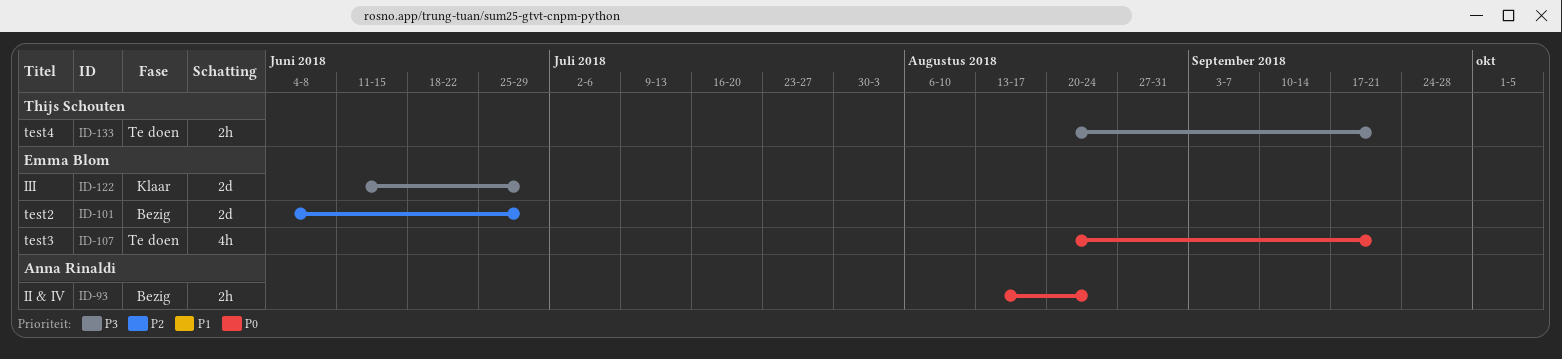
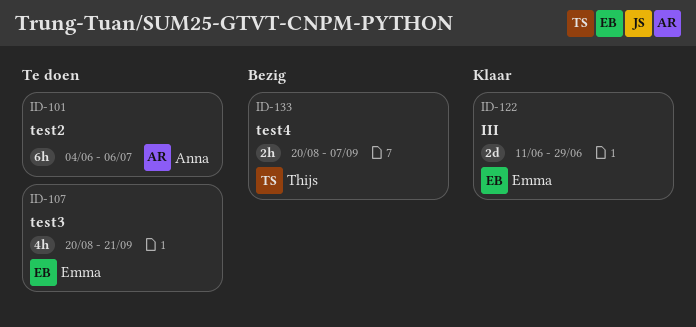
ID-93: present -> none
ID-101, status: Bezig -> Te doen
ID-101, owner: Emma Blom -> Anna Rinaldi
ID-101, estimate: 2d -> 6h
ID-101, due: Jun 29 -> Jul 6
ID-133, status: Te doen -> Bezig
ID-133, due: Sep 21 -> Sep 7

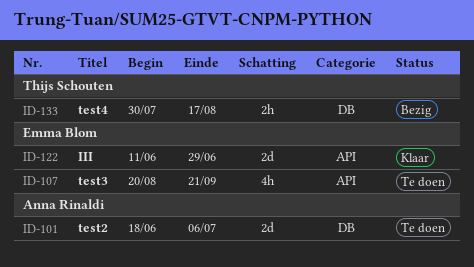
ID-101, estimate: 6h -> 2d
ID-101, start: Jun 4 -> Jun 18
ID-133, start: Aug 20 -> Jul 30
ID-133, due: Sep 7 -> Aug 17

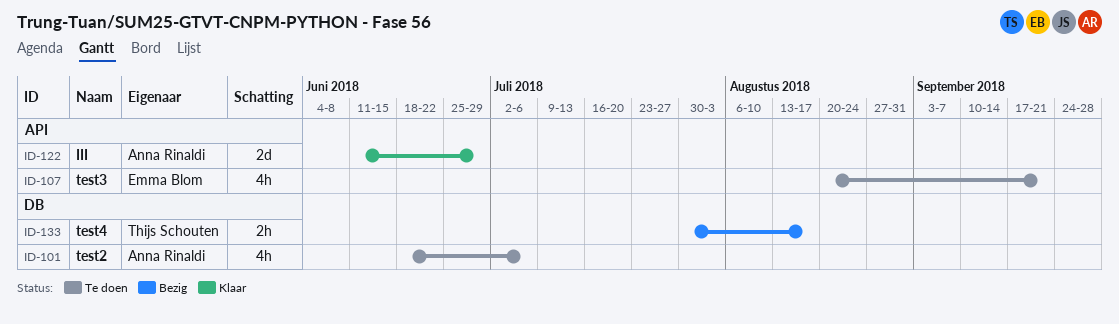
ID-101, estimate: 2d -> 4h
ID-122, owner: Emma Blom -> Anna Rinaldi

